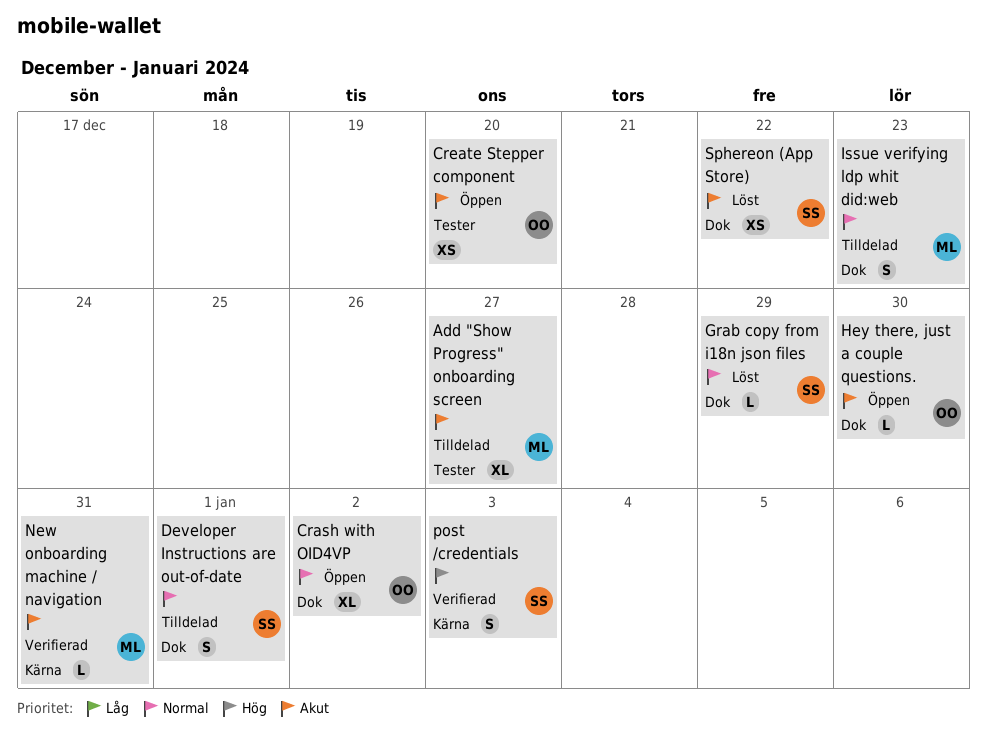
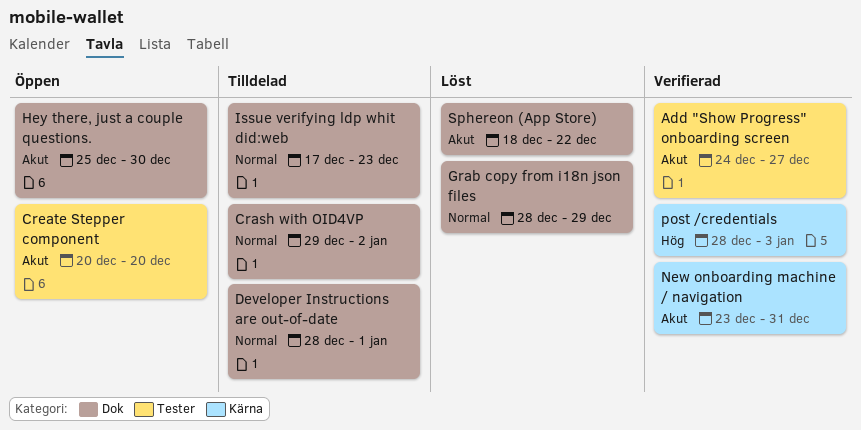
Add "Show Progress" onboarding screen, status: Tilldelad -> Verifierad
Crash with OID4VP, status: Öppen -> Tilldelad

